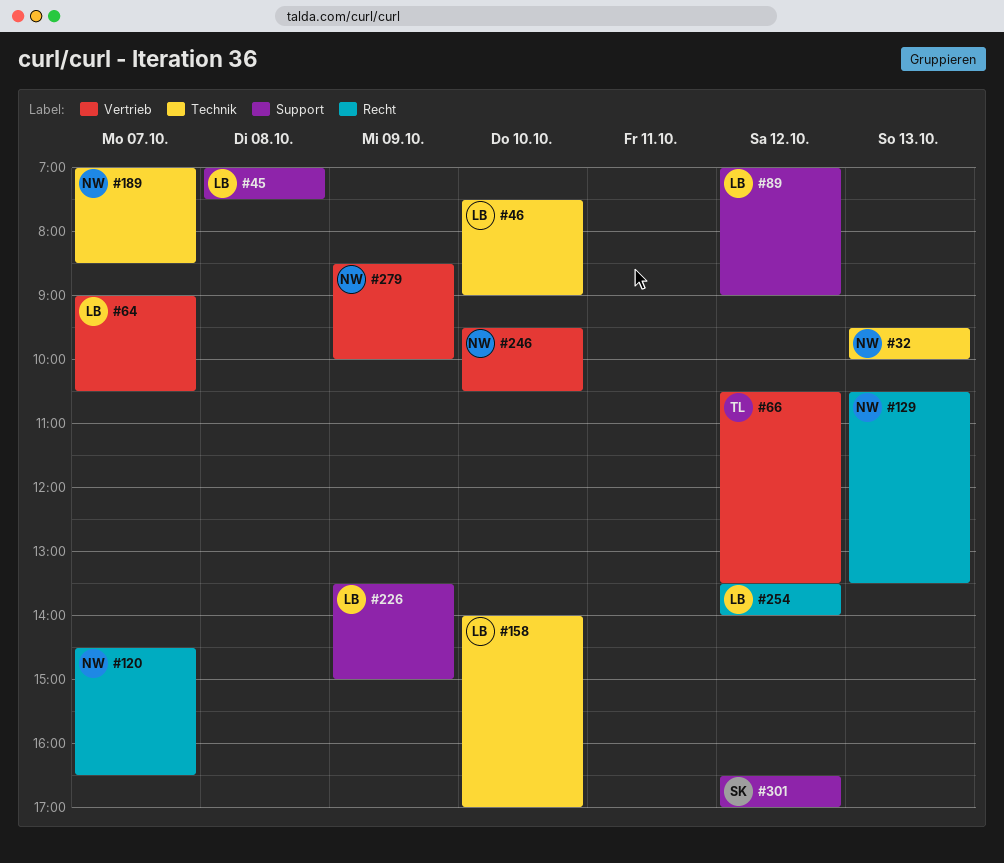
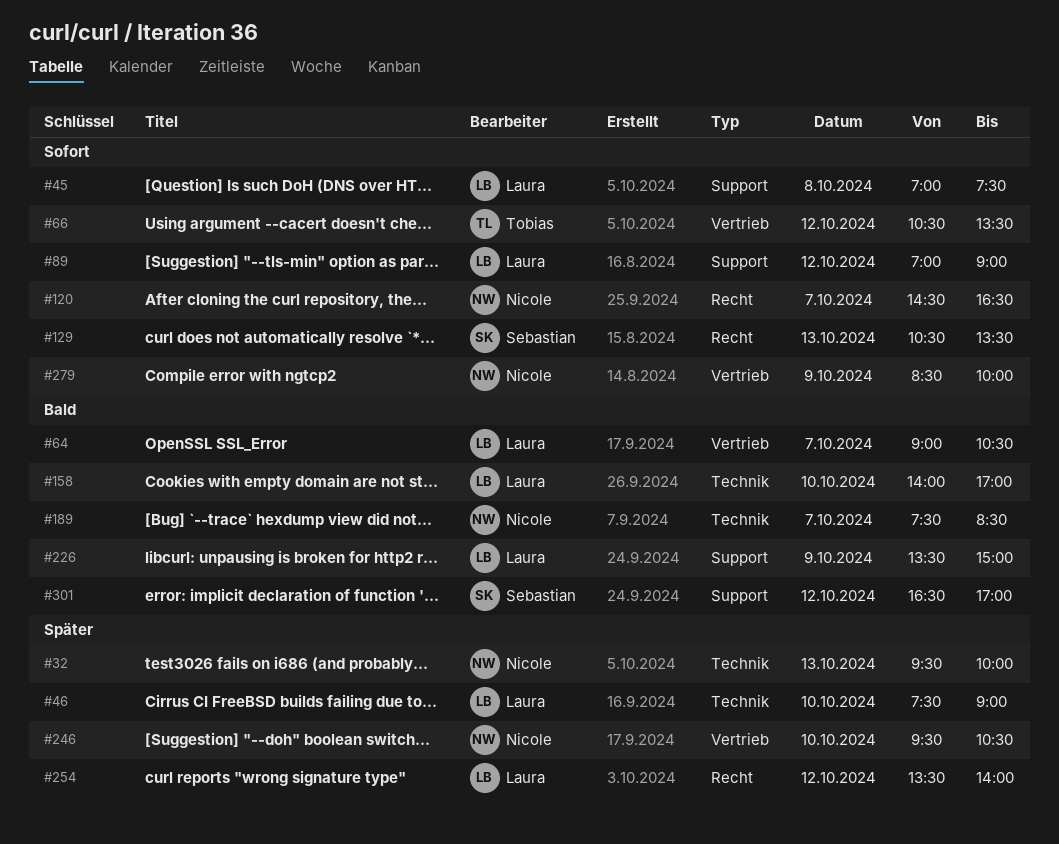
#129, owner: Nicole -> Sebastian
#189, begins: 07:00 -> 07:30

